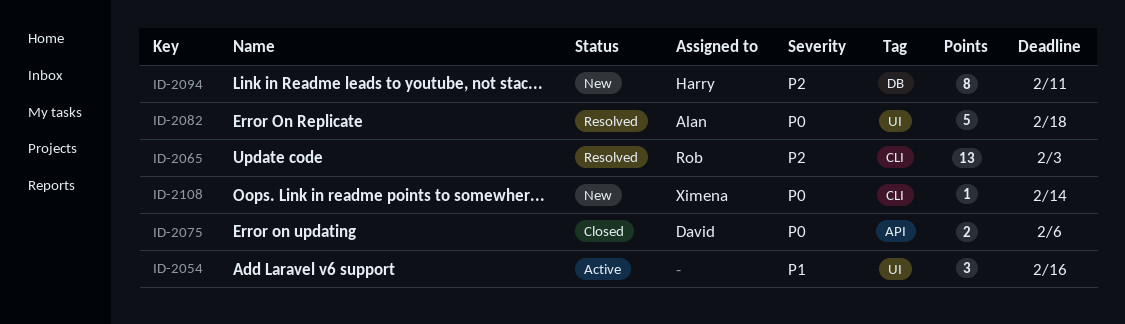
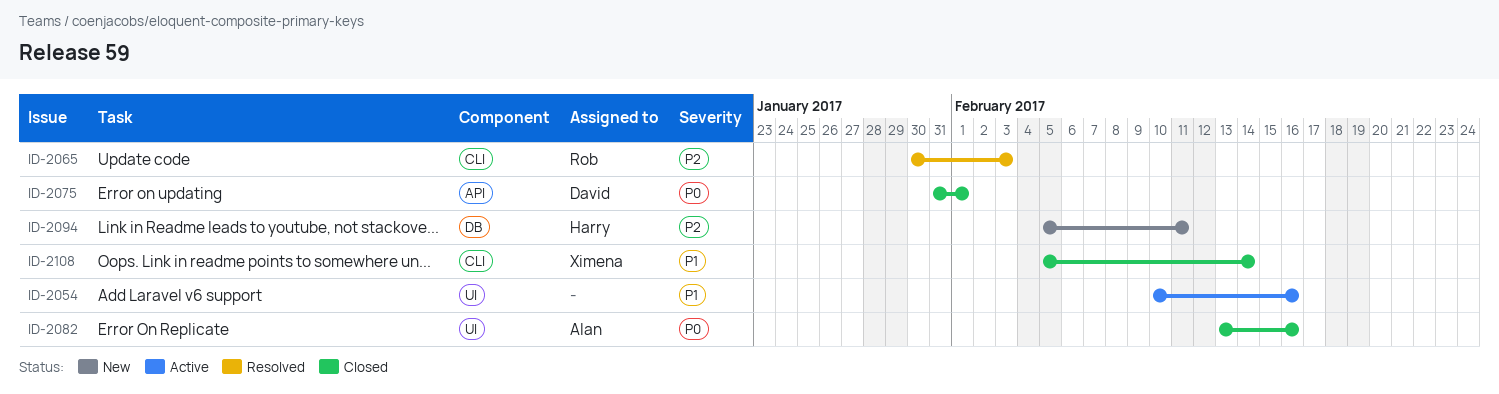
ID-2075, due: Feb 6 -> Feb 1
ID-2082, status: Resolved -> Closed
ID-2082, due: Feb 18 -> Feb 16
ID-2108, status: New -> Closed
ID-2108, priority: P0 -> P1

